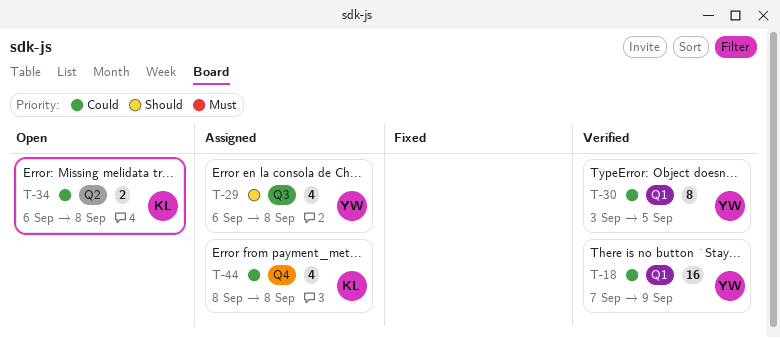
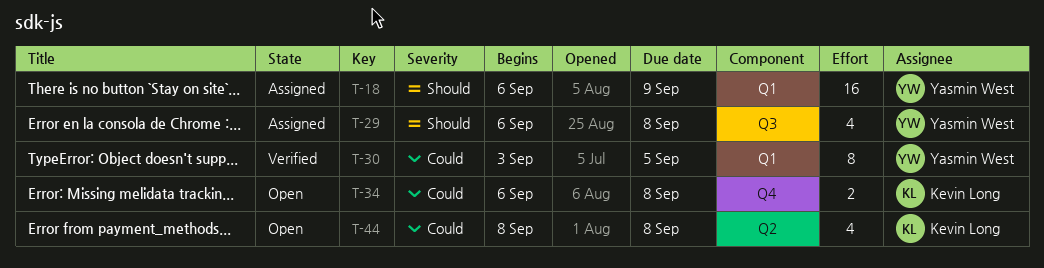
T-18, status: Verified -> Assigned
T-18, priority: Could -> Should
T-18, start: Sep 7 -> Sep 6
T-34, label: Q2 -> Q4
T-44, status: Assigned -> Open
T-44, label: Q4 -> Q2

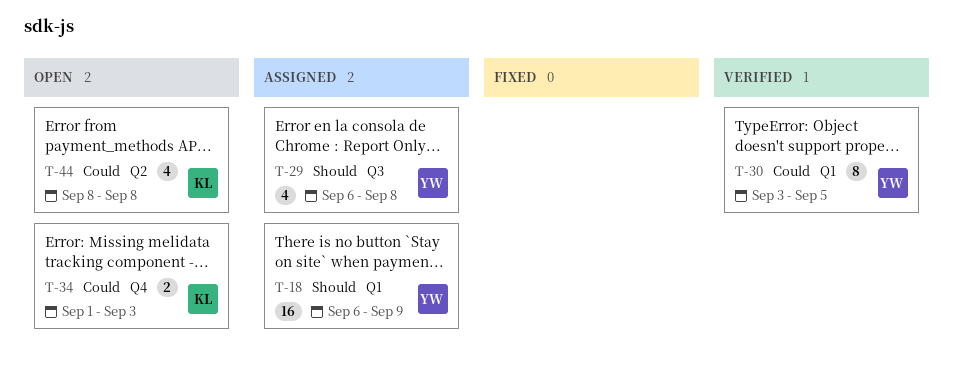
T-34, start: Sep 6 -> Sep 1
T-34, due: Sep 8 -> Sep 3

